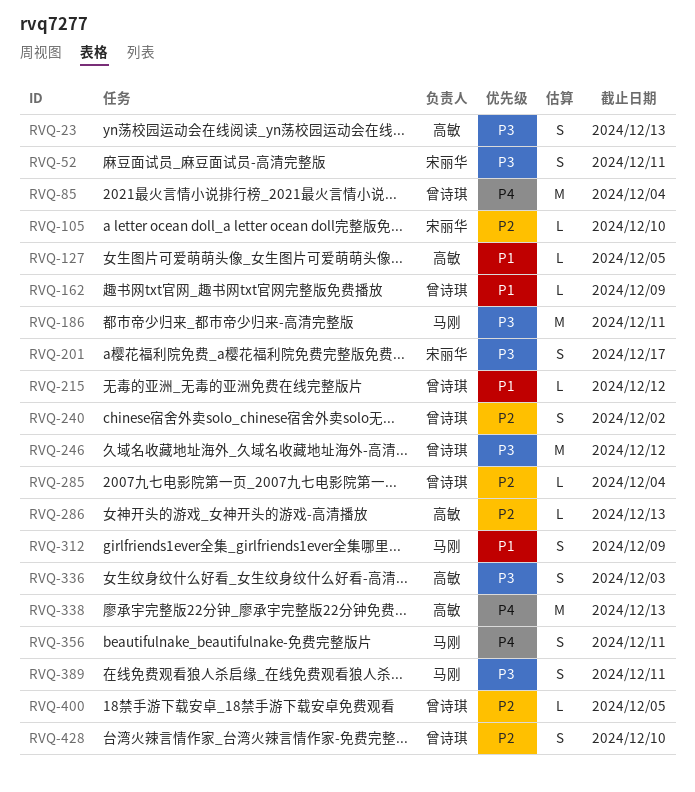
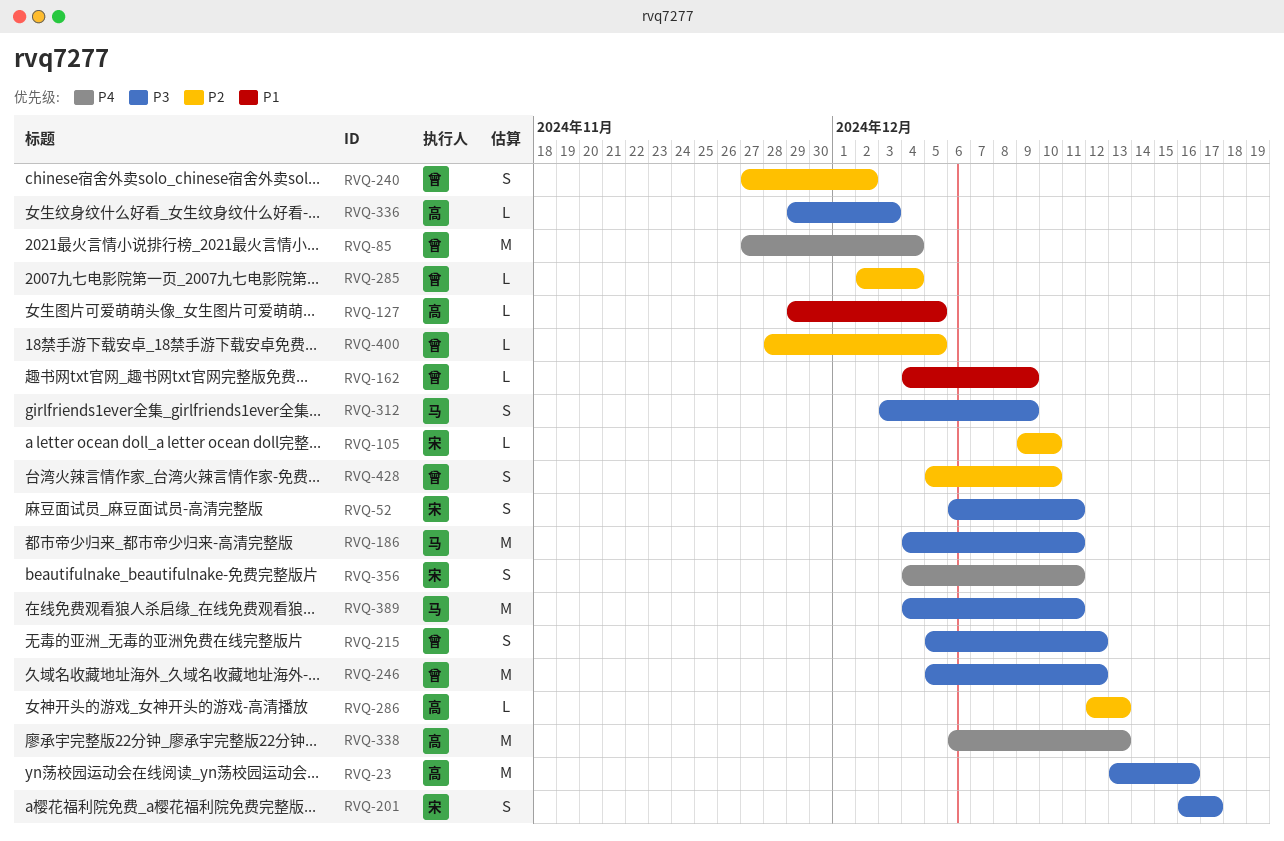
RVQ-23, estimate: S -> M
RVQ-23, due: Dec 13 -> Dec 16
RVQ-215, priority: P1 -> P3
RVQ-215, estimate: L -> S
RVQ-312, priority: P1 -> P3
RVQ-336, estimate: S -> L
RVQ-356, owner: 马刚 -> 宋丽华
RVQ-389, estimate: S -> M

